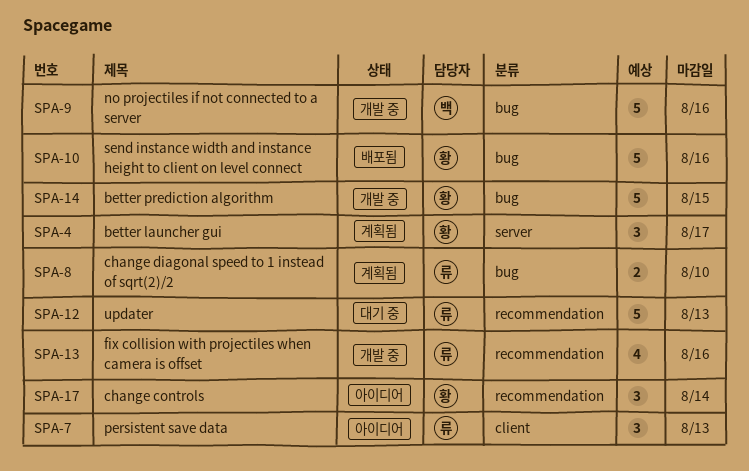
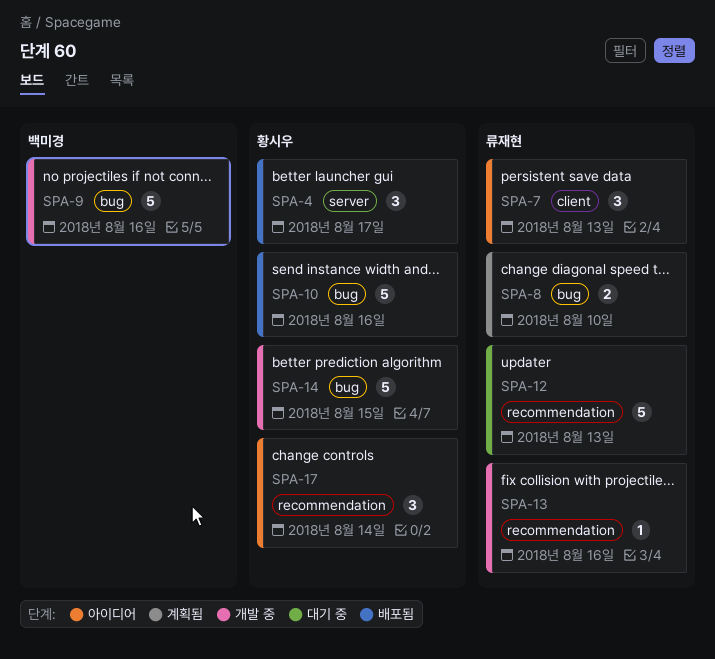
SPA-4, status: 계획됨 -> 배포됨
SPA-13, estimate: 4 -> 1

